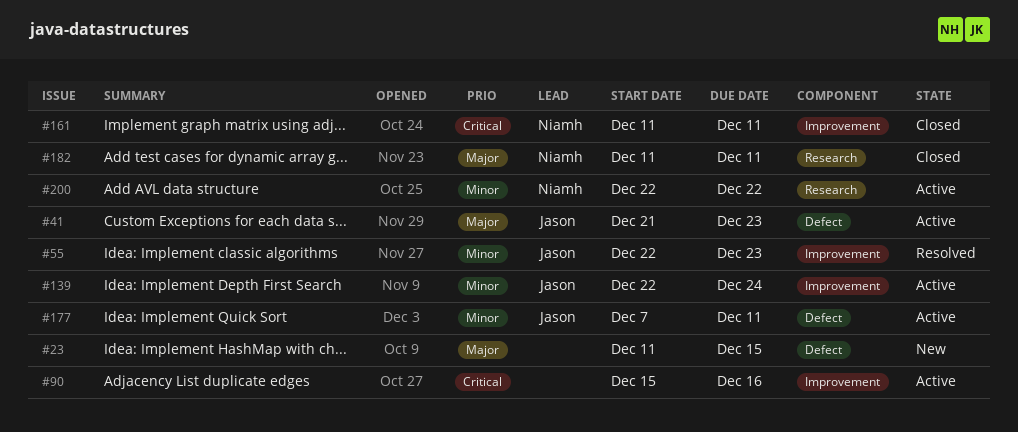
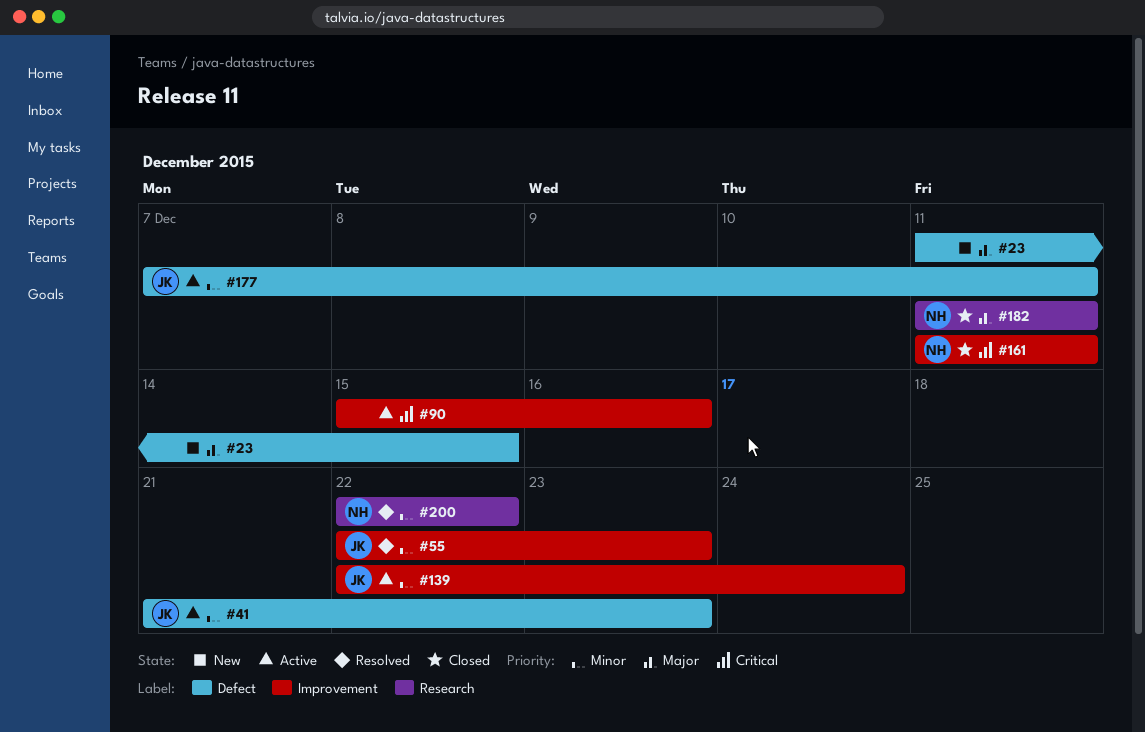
#41, priority: Major -> Minor
#200, status: Active -> Resolved

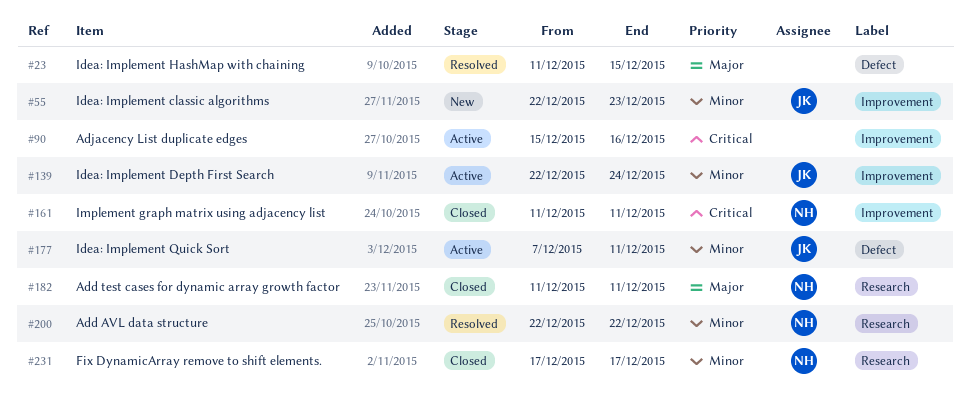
#23, status: New -> Resolved
#41: present -> none
#55, status: Resolved -> New
#231: none -> present

